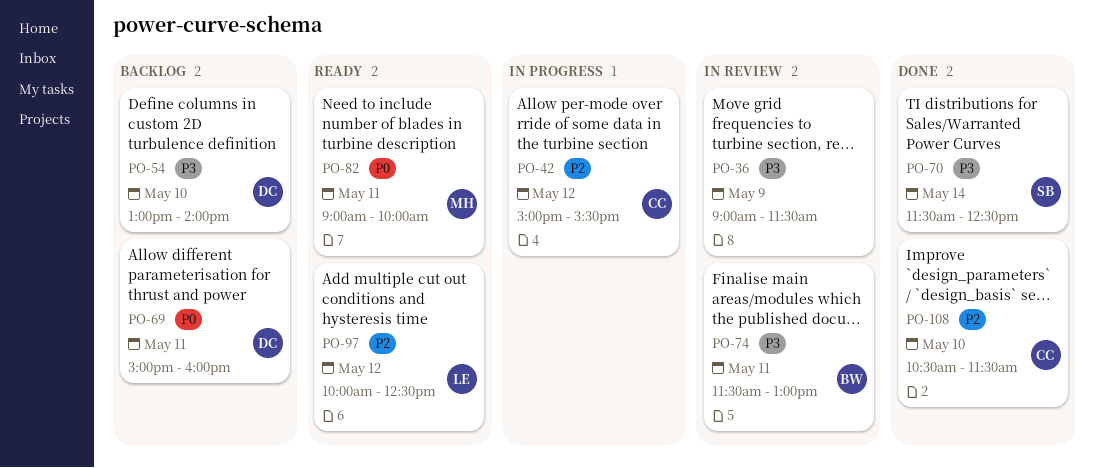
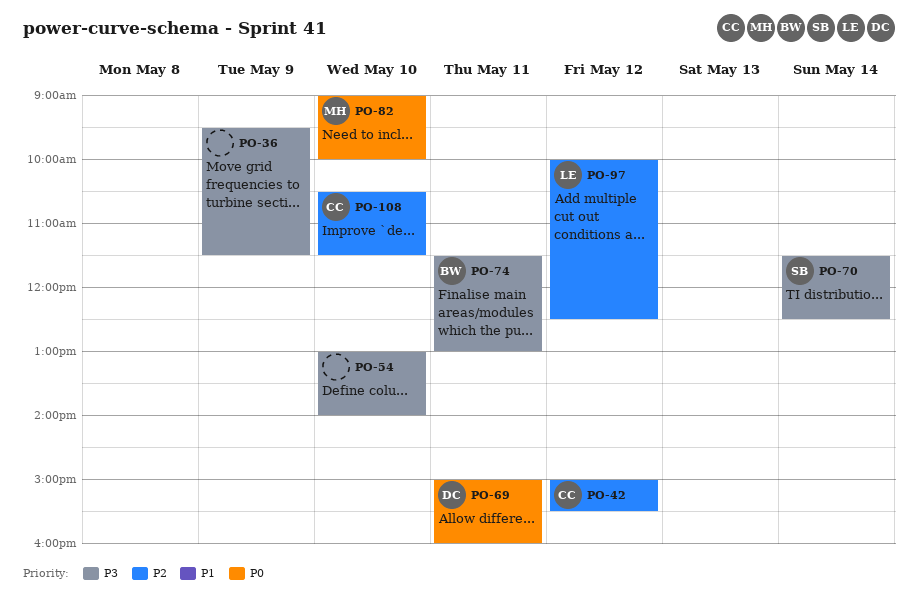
PO-36, begins: 09:00 -> 09:30
PO-54, owner: DC -> none
PO-82, day: May 11 -> May 10

